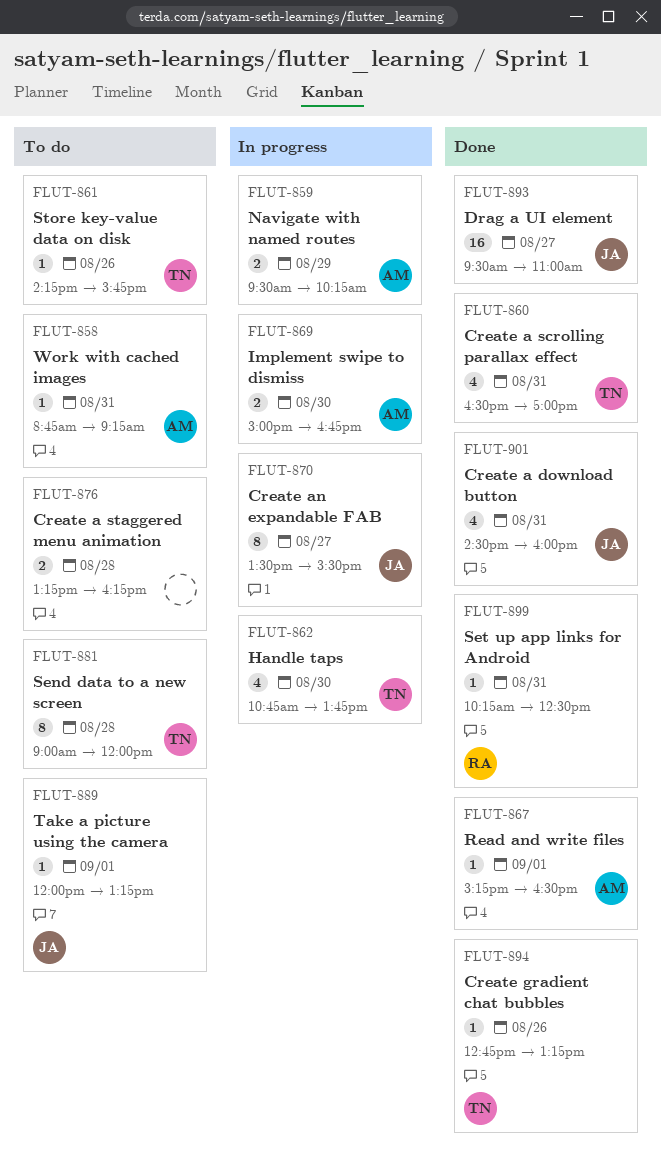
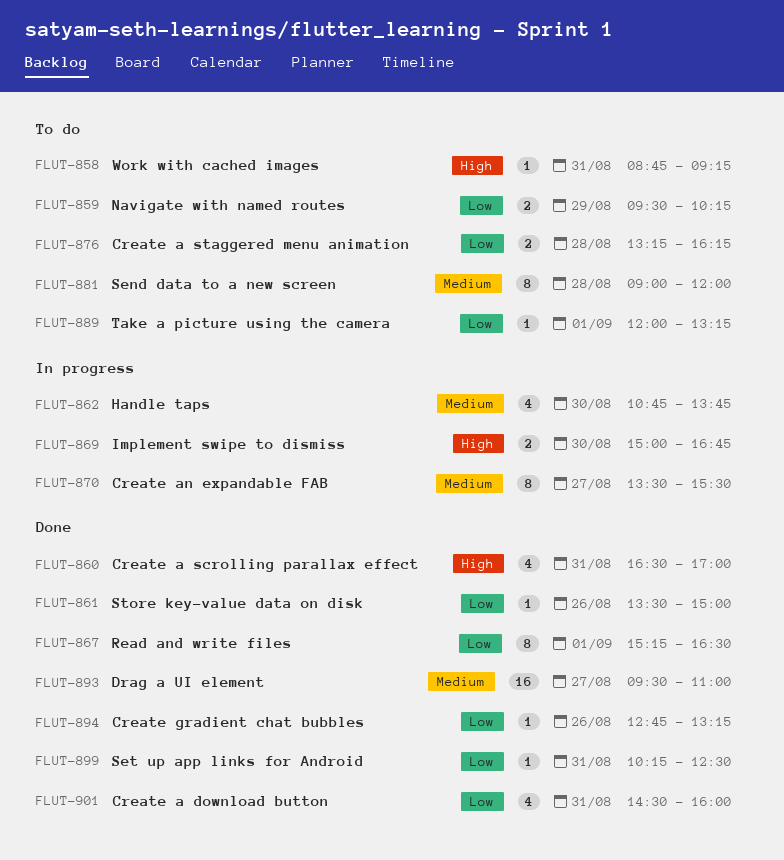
FLUT-859, status: In progress -> To do
FLUT-861, status: To do -> Done
FLUT-861, begins: 14:15 -> 13:30
FLUT-861, ends: 15:45 -> 15:00
FLUT-867, estimate: 1 -> 8

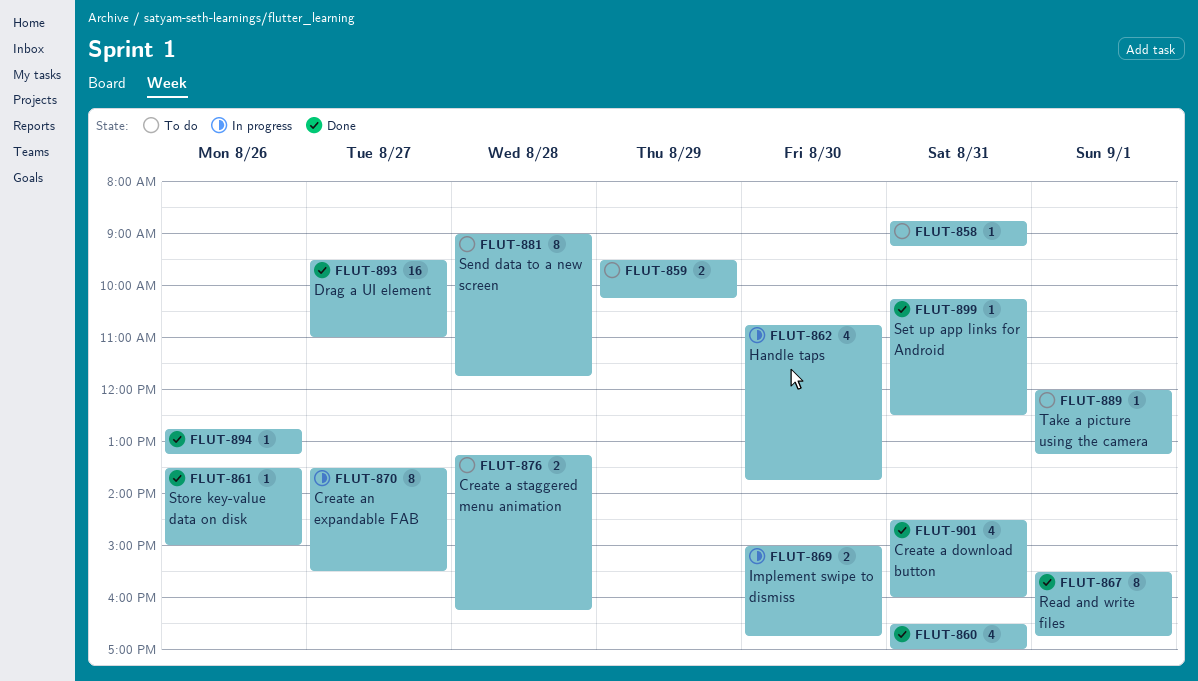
FLUT-867, begins: 15:15 -> 15:30
FLUT-867, ends: 16:30 -> 16:45
FLUT-881, ends: 12:00 -> 11:45

